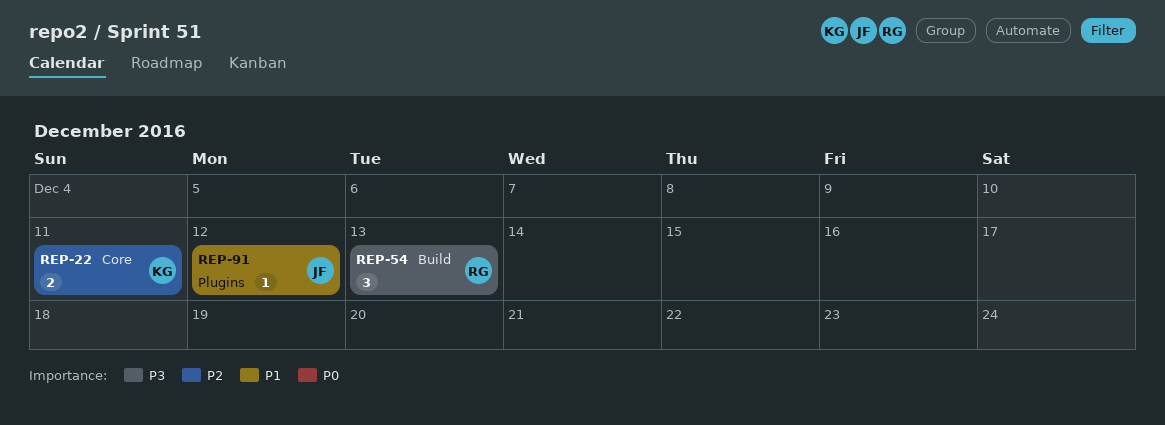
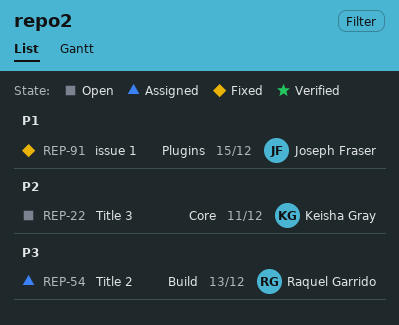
REP-91, due: Dec 12 -> Dec 15

